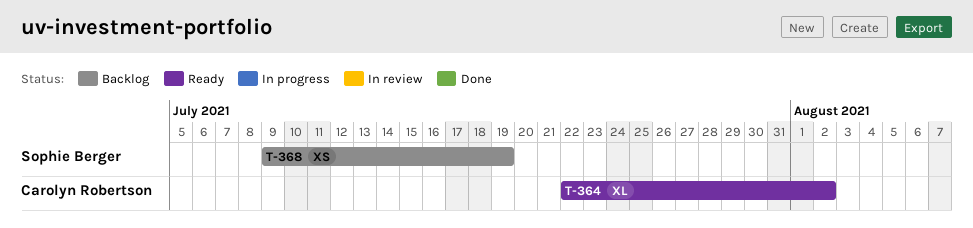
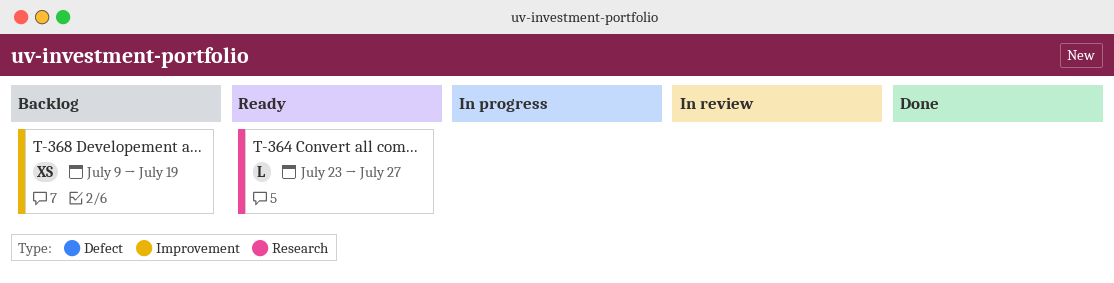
T-364, estimate: XL -> L
T-364, start: Jul 22 -> Jul 23
T-364, due: Aug 2 -> Jul 27

